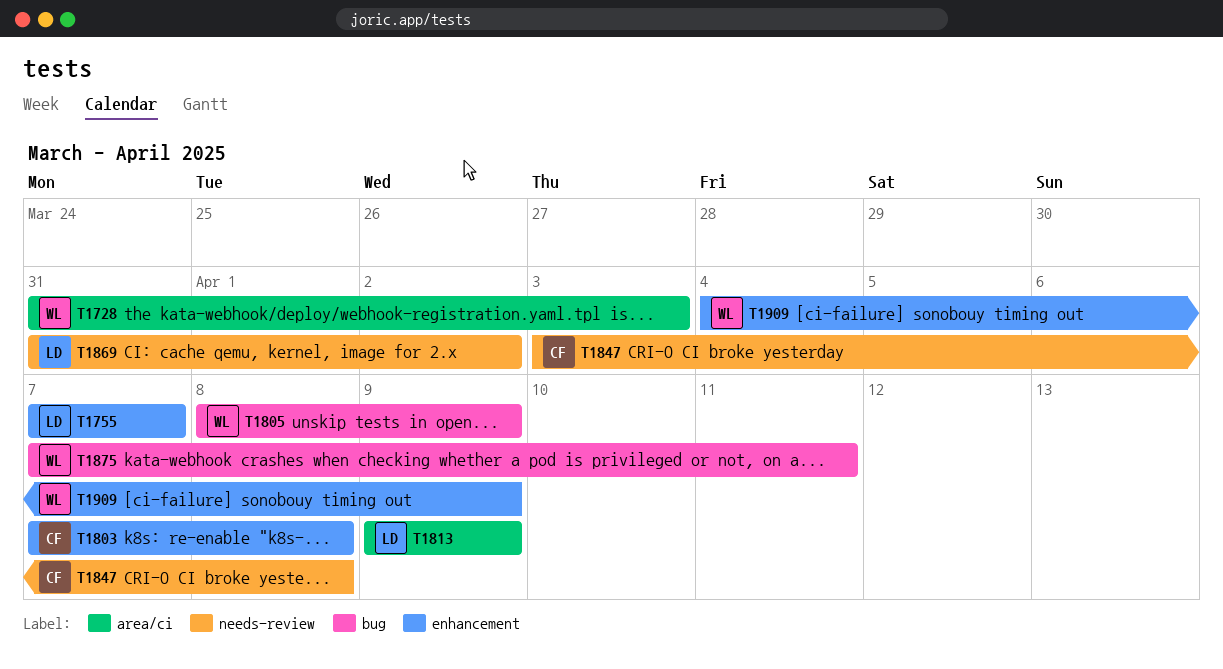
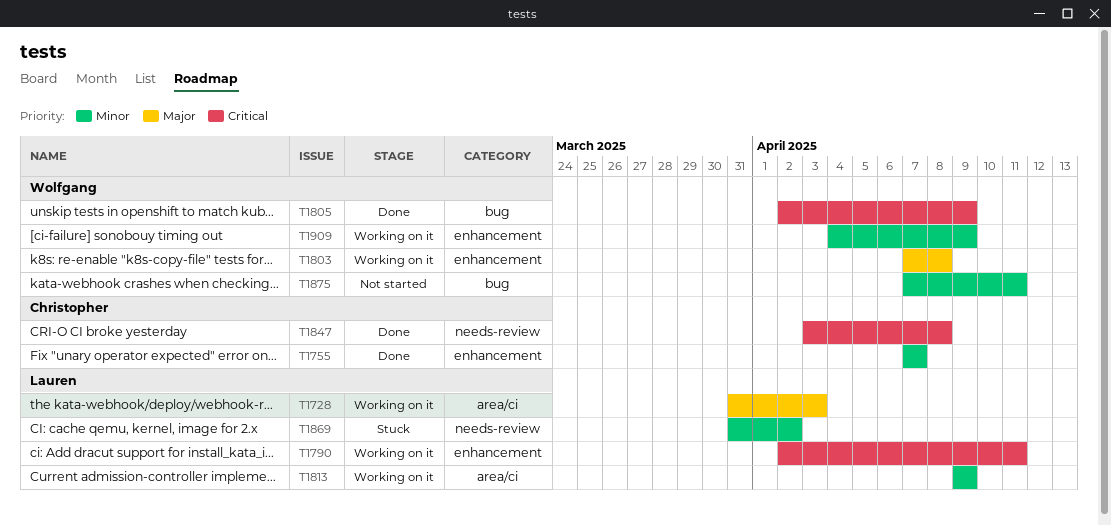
T1728, owner: Wolfgang -> Lauren
T1755, owner: Lauren -> Christopher
T1790: none -> present
T1803, owner: Christopher -> Wolfgang
T1805, start: Apr 8 -> Apr 2

